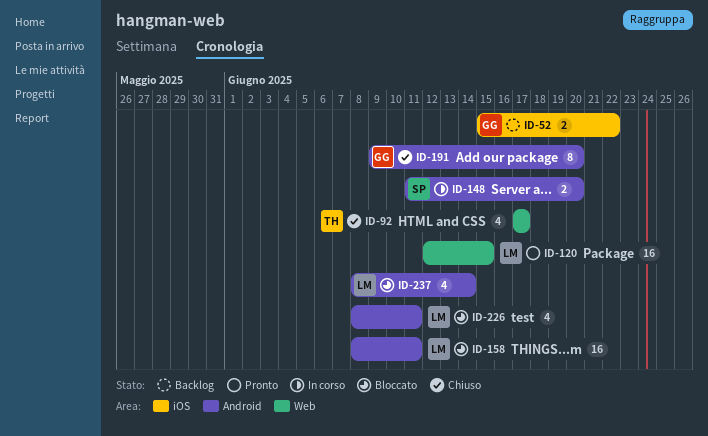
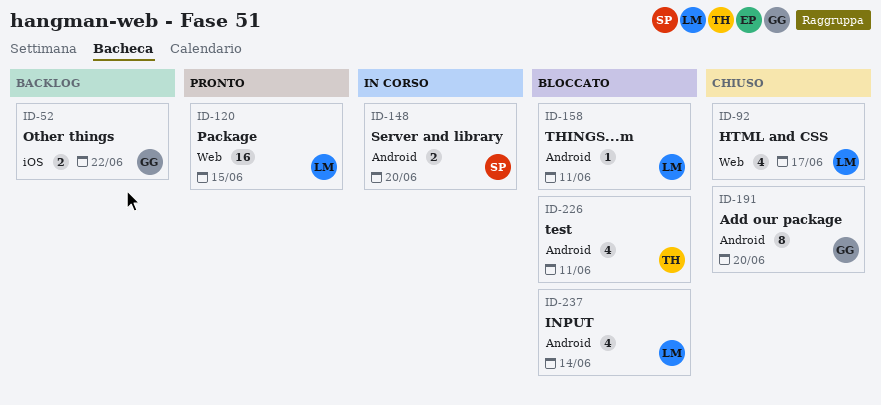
ID-92, owner: TH -> LM
ID-158, estimate: 16 -> 1
ID-226, owner: LM -> TH

